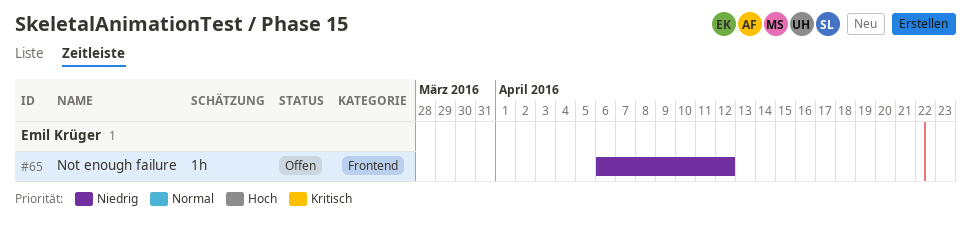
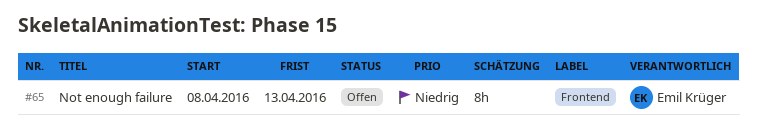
#65, estimate: 1h -> 8h
#65, start: Apr 6 -> Apr 8
#65, due: Apr 12 -> Apr 13

